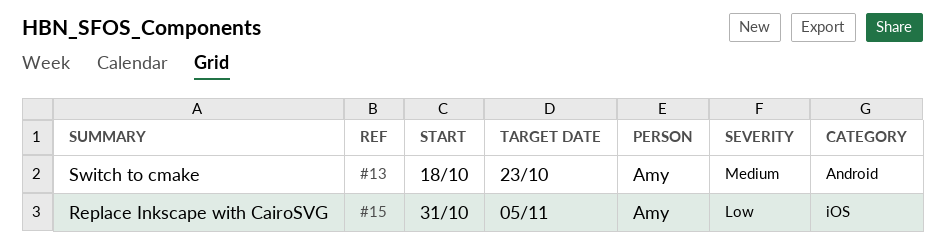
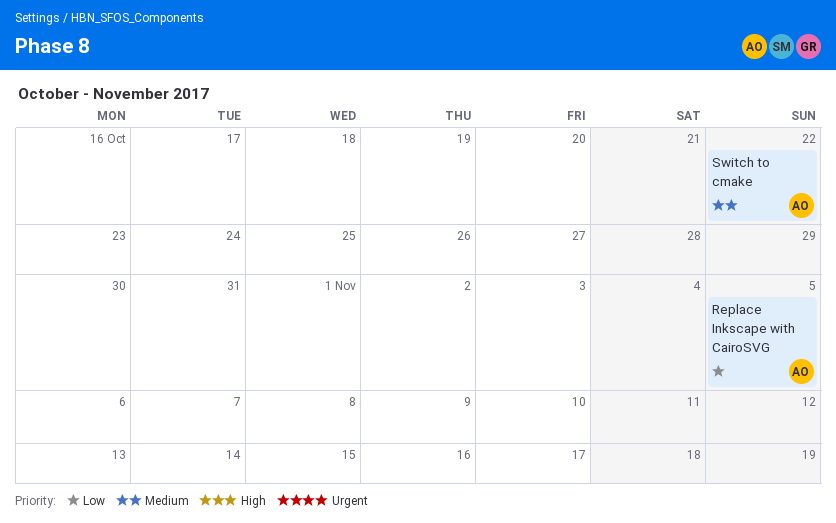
Switch to cmake, due: Oct 23 -> Oct 22

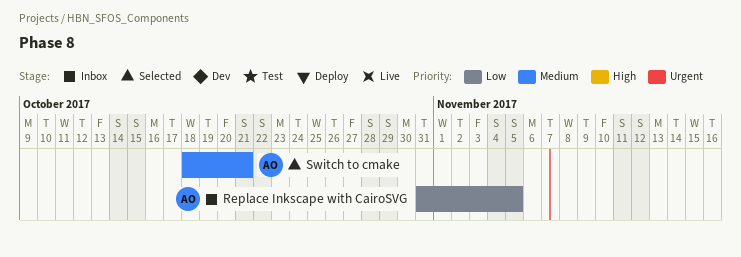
Switch to cmake, due: Oct 22 -> Oct 21

